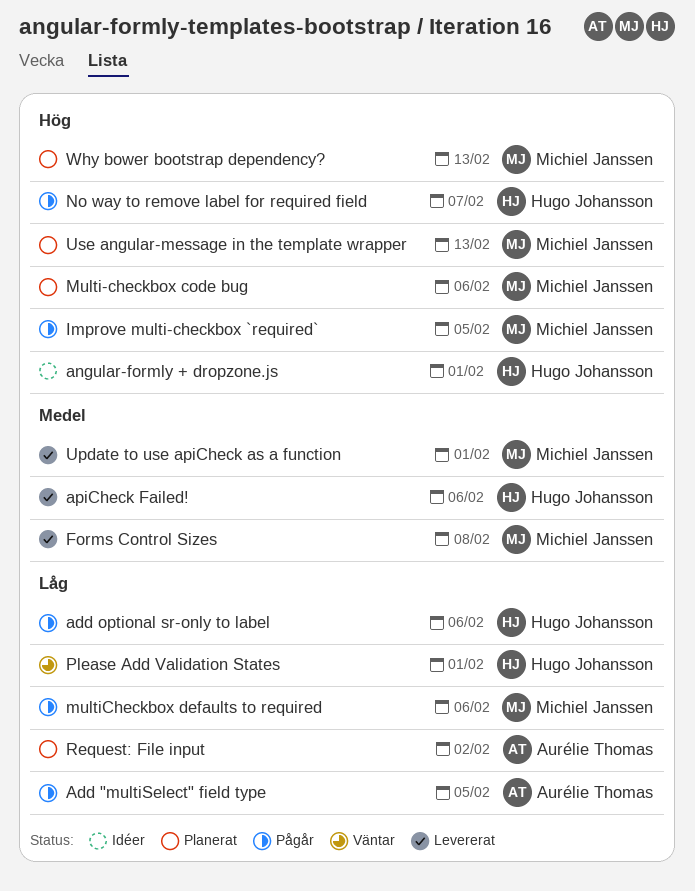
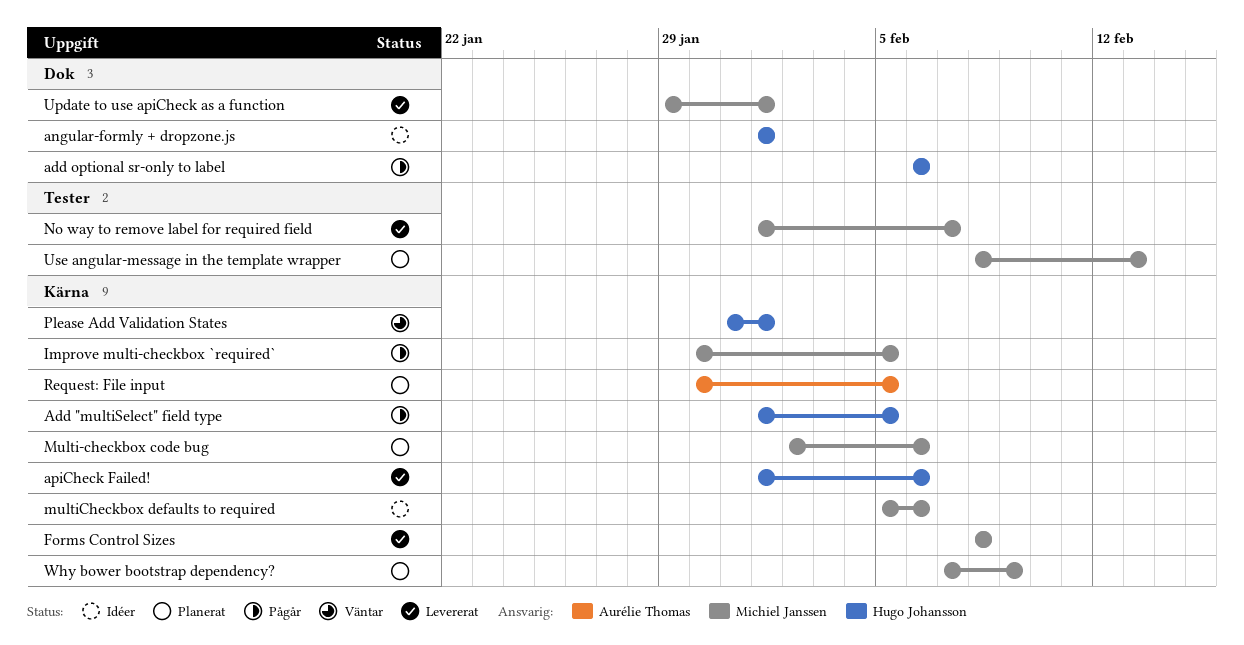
Add "multiSelect" field type, owner: Aurélie Thomas -> Hugo Johansson
multiCheckbox defaults to required, status: Pågår -> Idéer
No way to remove label for required field, status: Pågår -> Levererat
No way to remove label for required field, owner: Hugo Johansson -> Michiel Janssen
Request: File input, due: Feb 2 -> Feb 5
Why bower bootstrap dependency?, due: Feb 13 -> Feb 9

